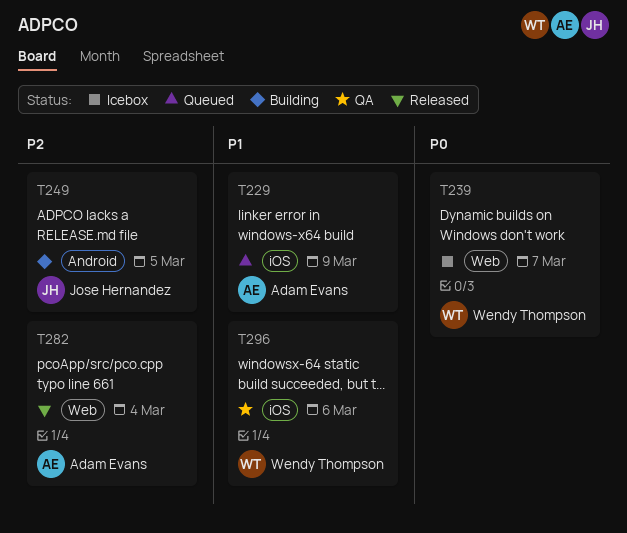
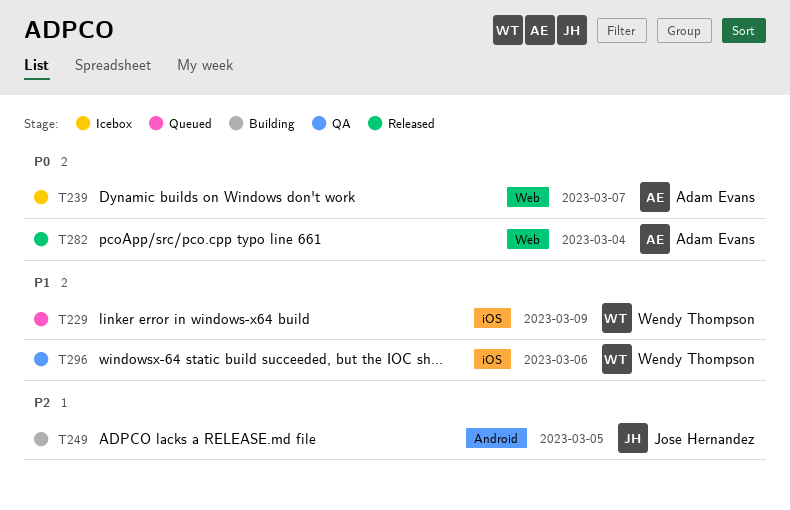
T229, owner: Adam Evans -> Wendy Thompson
T239, owner: Wendy Thompson -> Adam Evans
T282, priority: P2 -> P0

